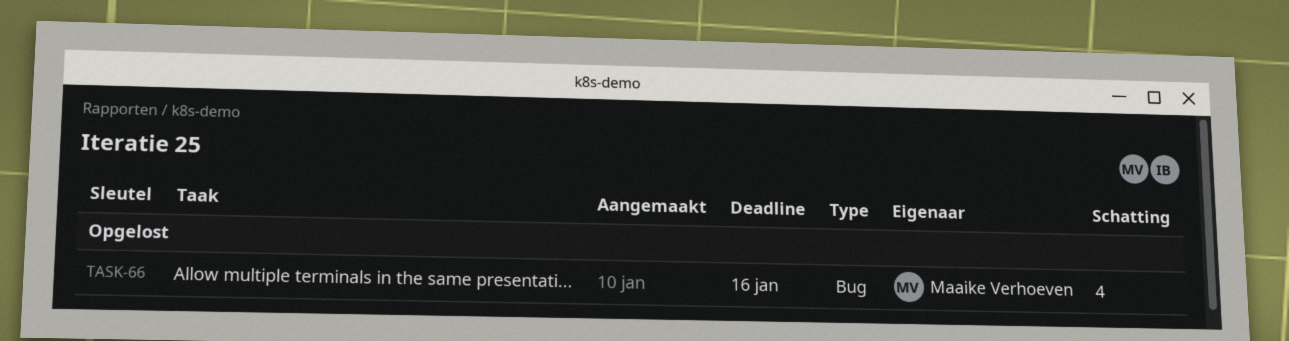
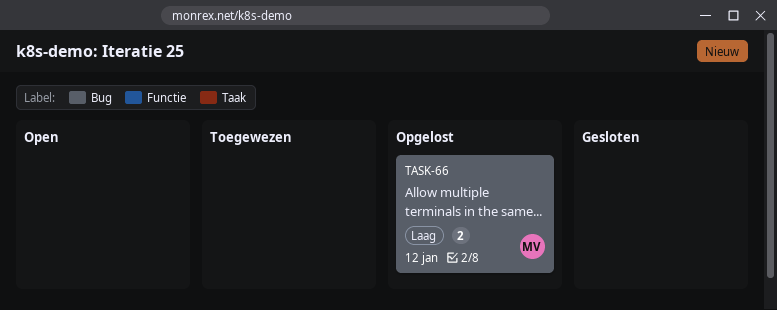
TASK-66, estimate: 4 -> 2
TASK-66, due: Jan 16 -> Jan 12

